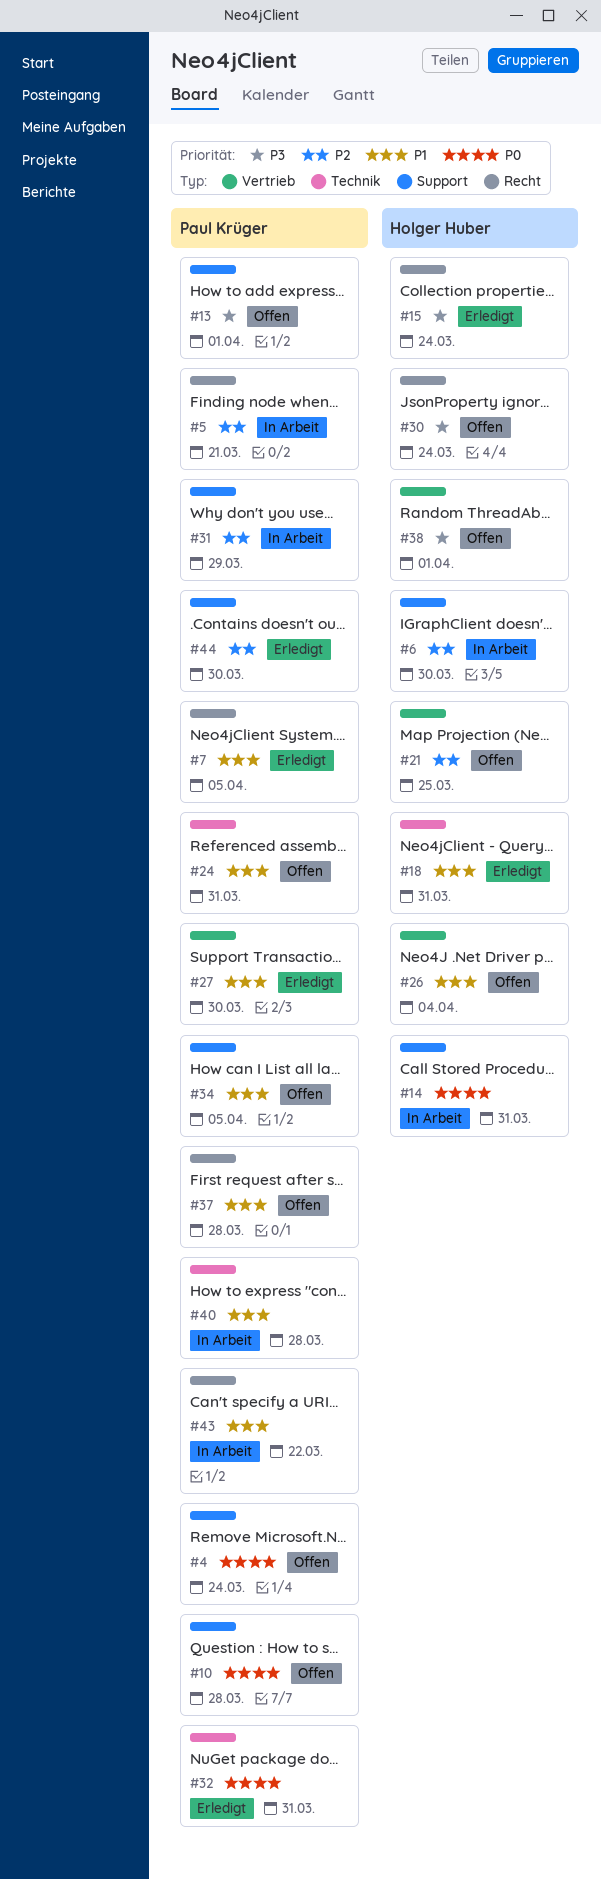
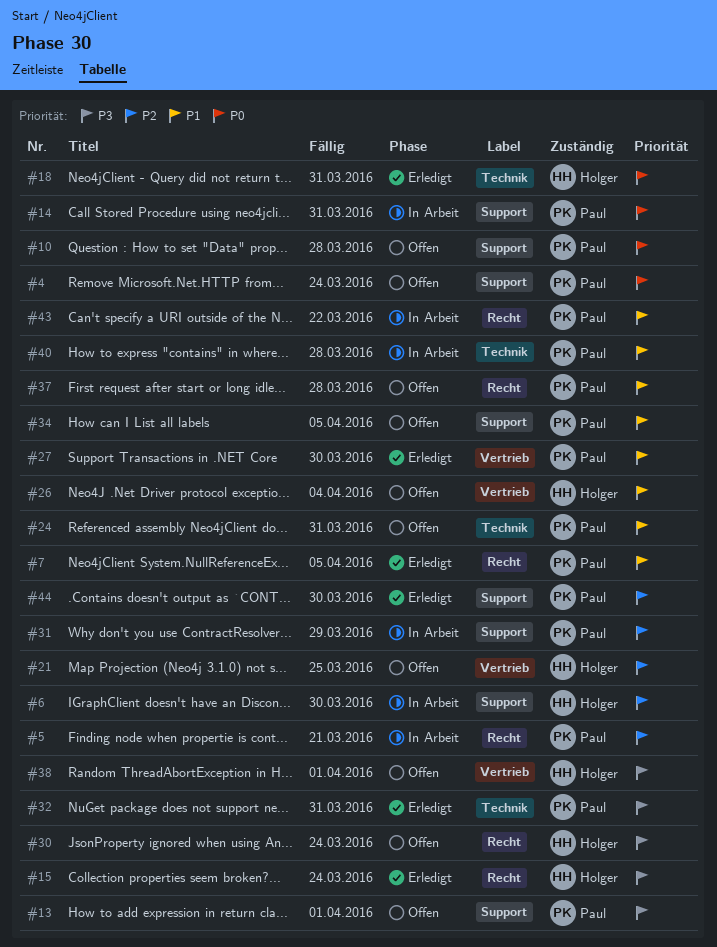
#14, owner: Holger Huber -> Paul Krüger
#18, priority: P1 -> P0
#32, priority: P0 -> P3

